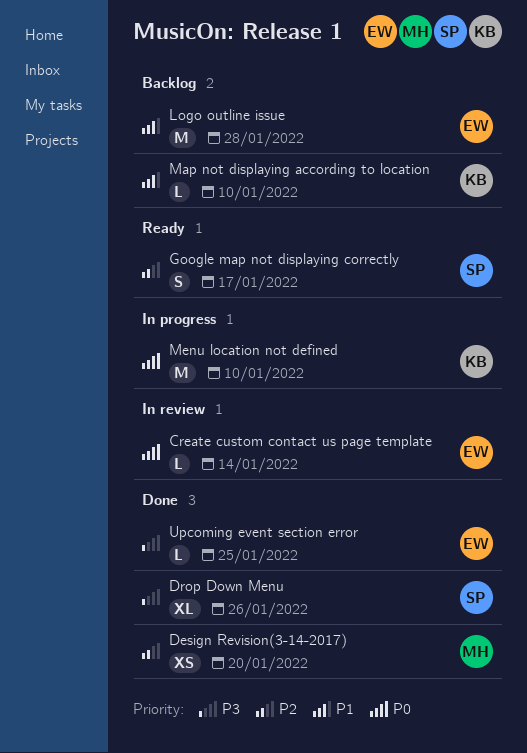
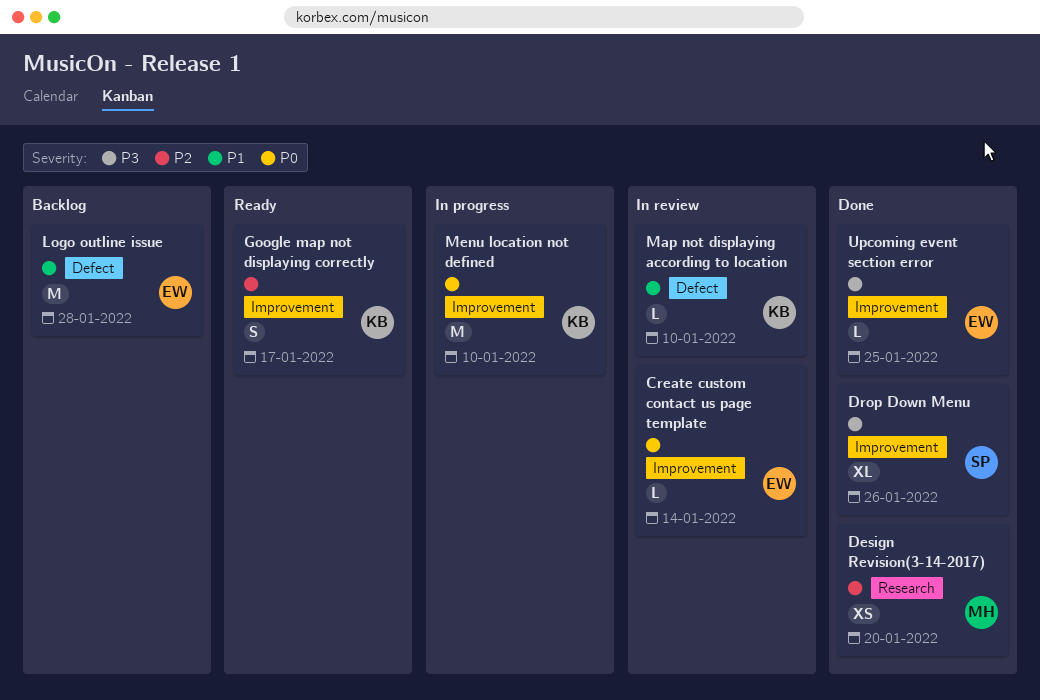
Google map not displaying correctly, owner: SP -> KB
Map not displaying according to location, status: Backlog -> In review

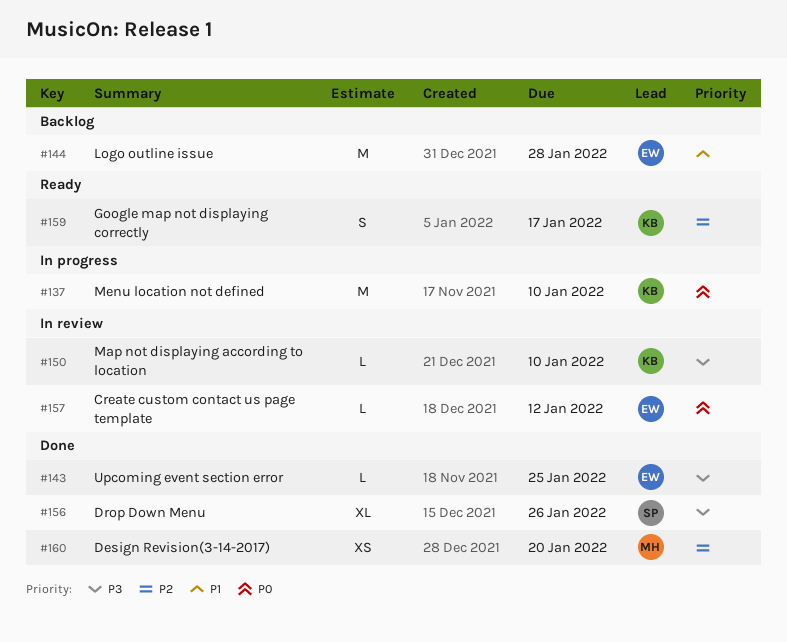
Create custom contact us page template, due: Jan 14 -> Jan 12
Map not displaying according to location, priority: P1 -> P3

